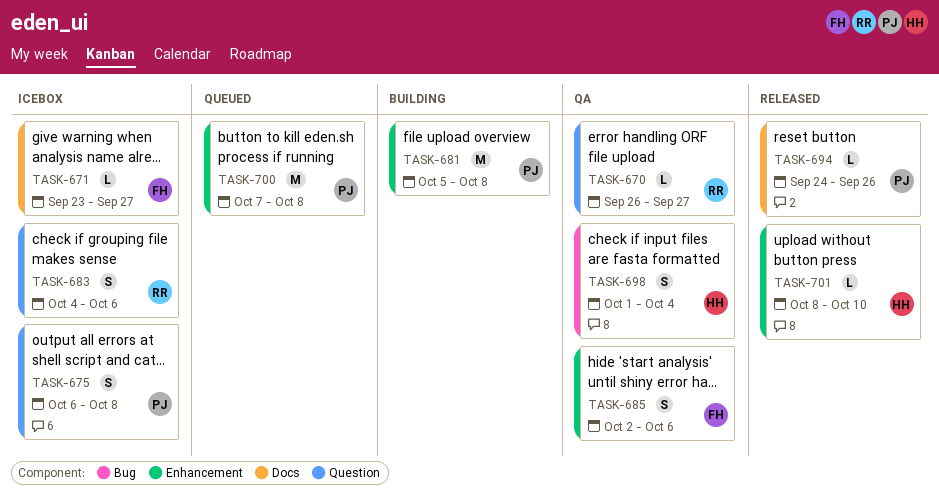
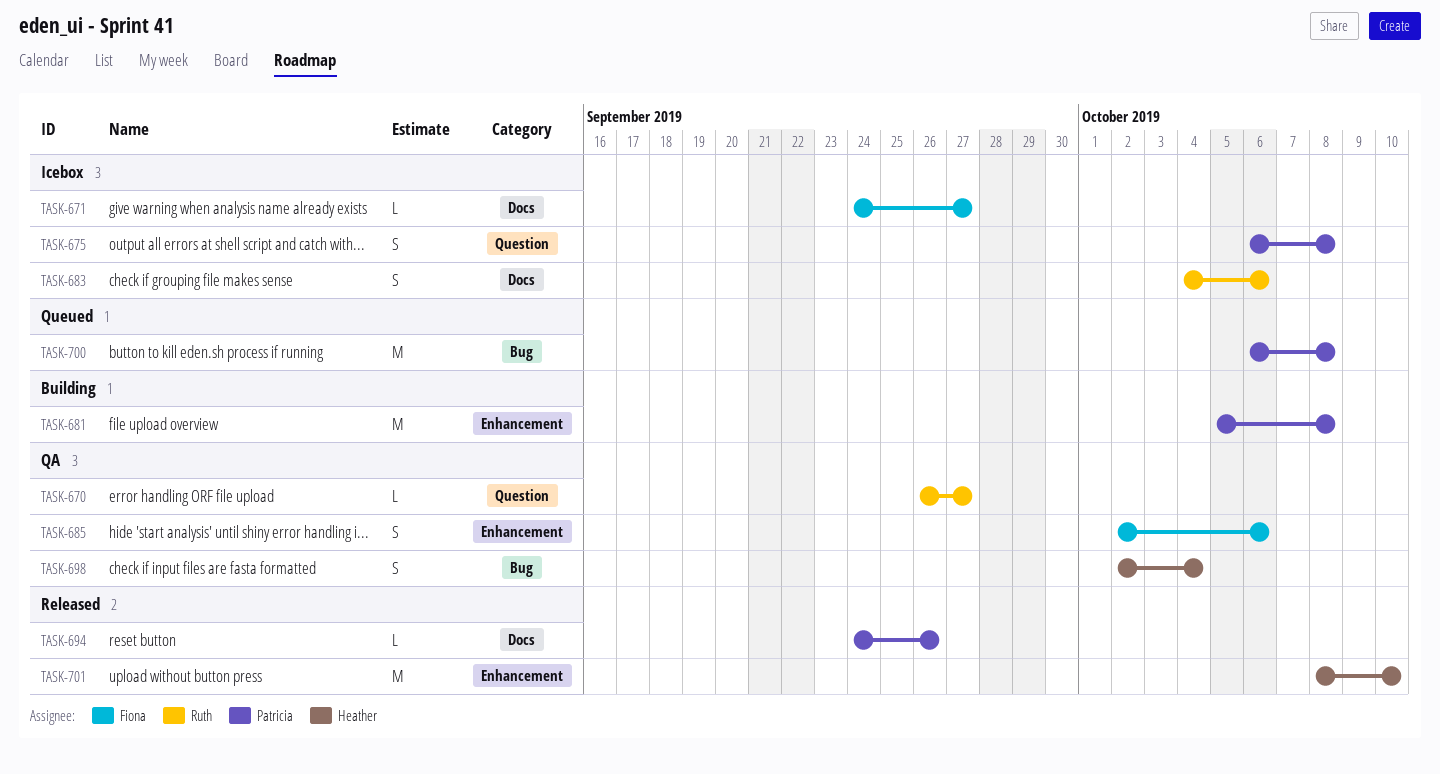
TASK-671, start: Sep 23 -> Sep 24
TASK-683, label: Question -> Docs
TASK-698, start: Oct 1 -> Oct 2
TASK-700, label: Enhancement -> Bug
TASK-700, start: Oct 7 -> Oct 6
TASK-701, estimate: L -> M

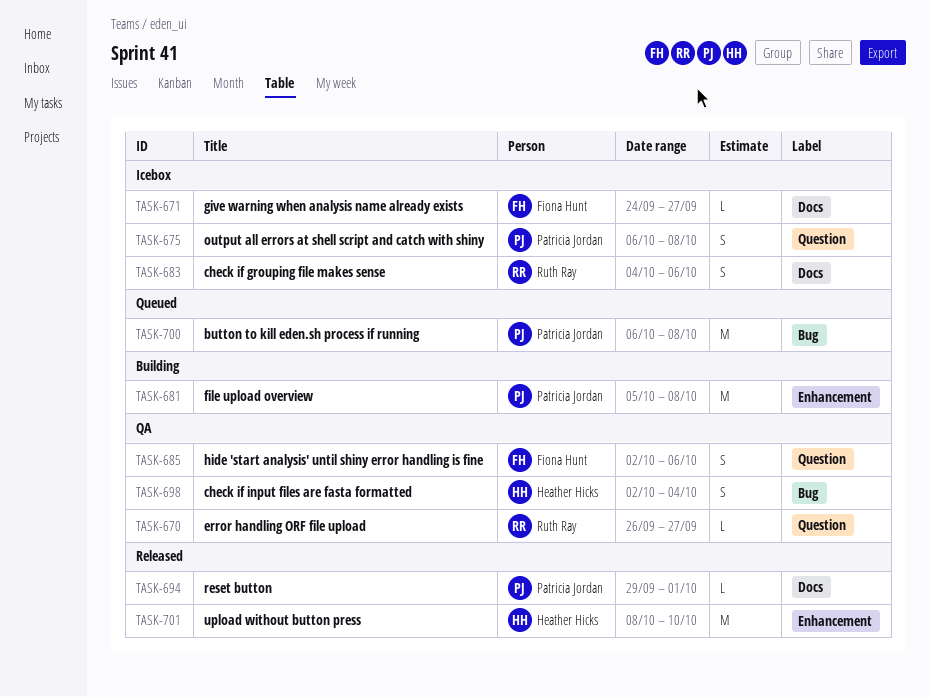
TASK-685, label: Enhancement -> Question
TASK-694, start: Sep 24 -> Sep 29
TASK-694, due: Sep 26 -> Oct 1

